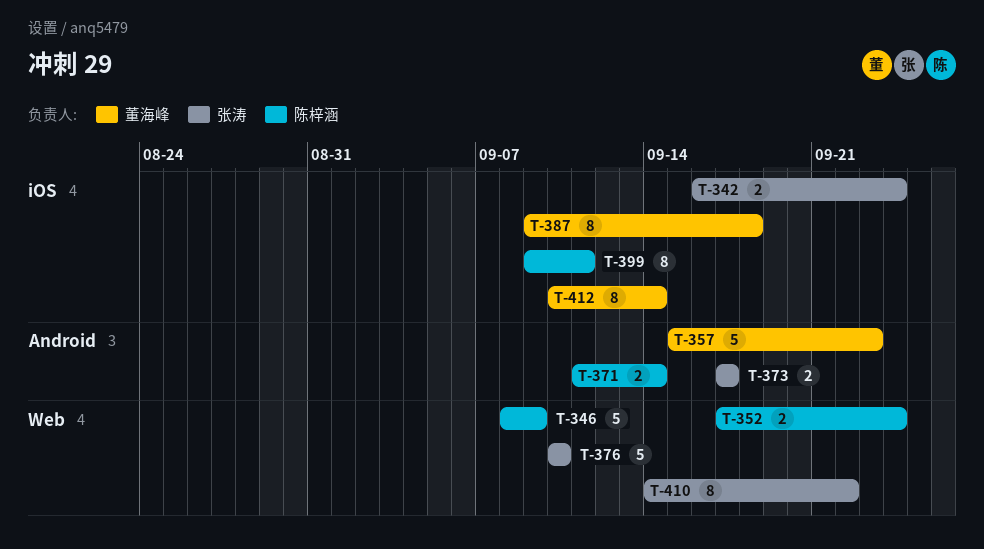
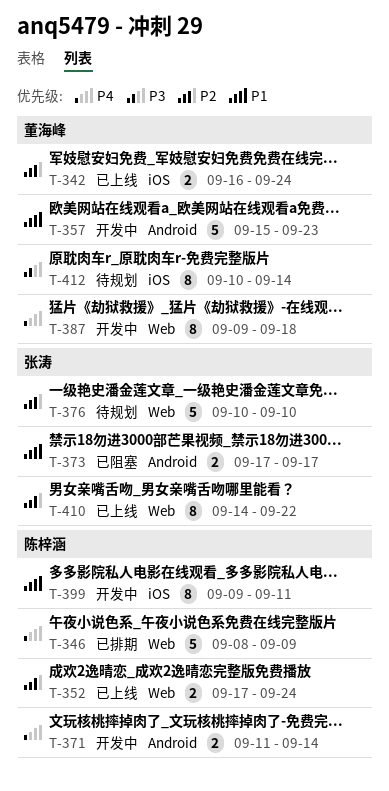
T-342, owner: 张涛 -> 董海峰
T-387, label: iOS -> Web

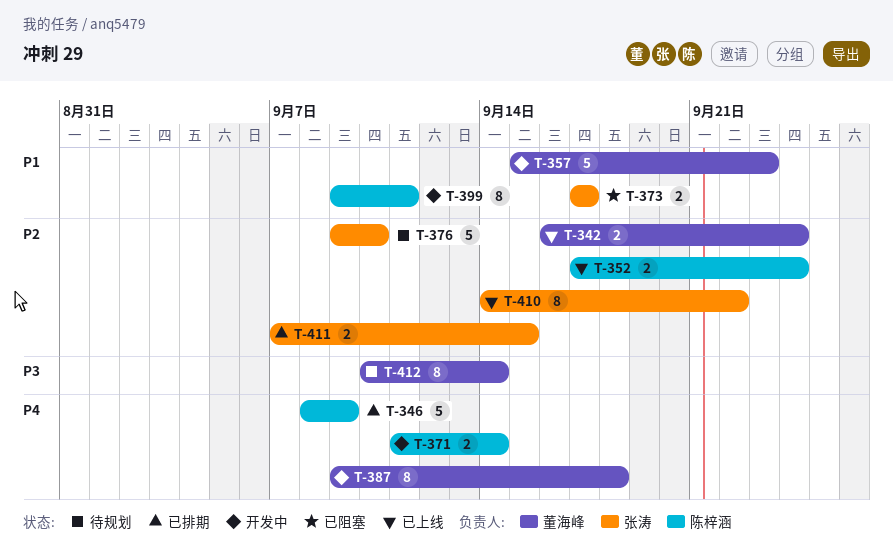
T-376, start: Sep 10 -> Sep 9
T-411: none -> present

